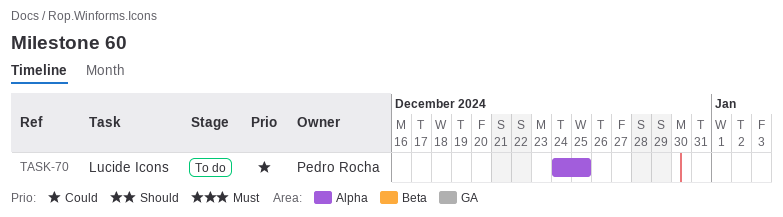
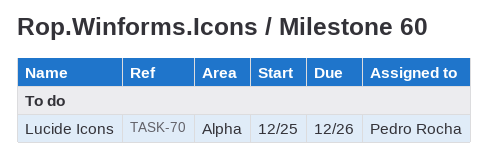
TASK-70, start: Dec 24 -> Dec 25
TASK-70, due: Dec 25 -> Dec 26

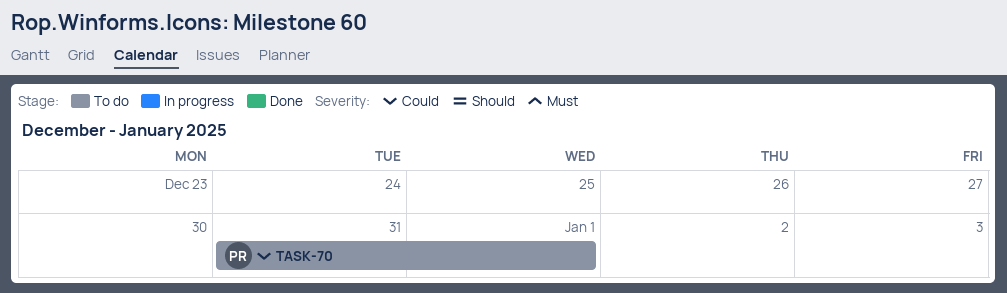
TASK-70, start: Dec 25 -> Dec 31
TASK-70, due: Dec 26 -> Jan 1

